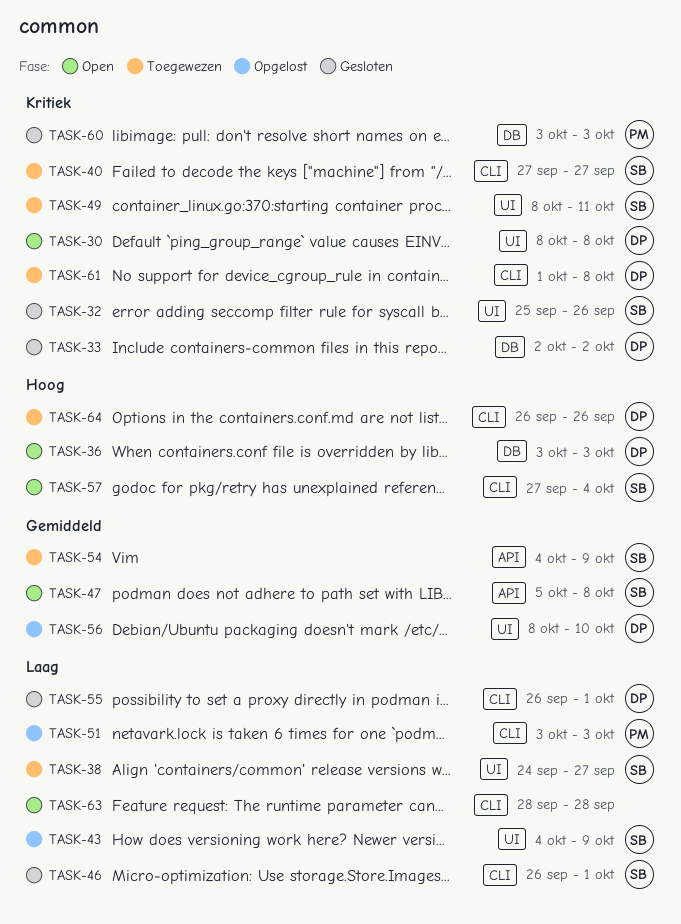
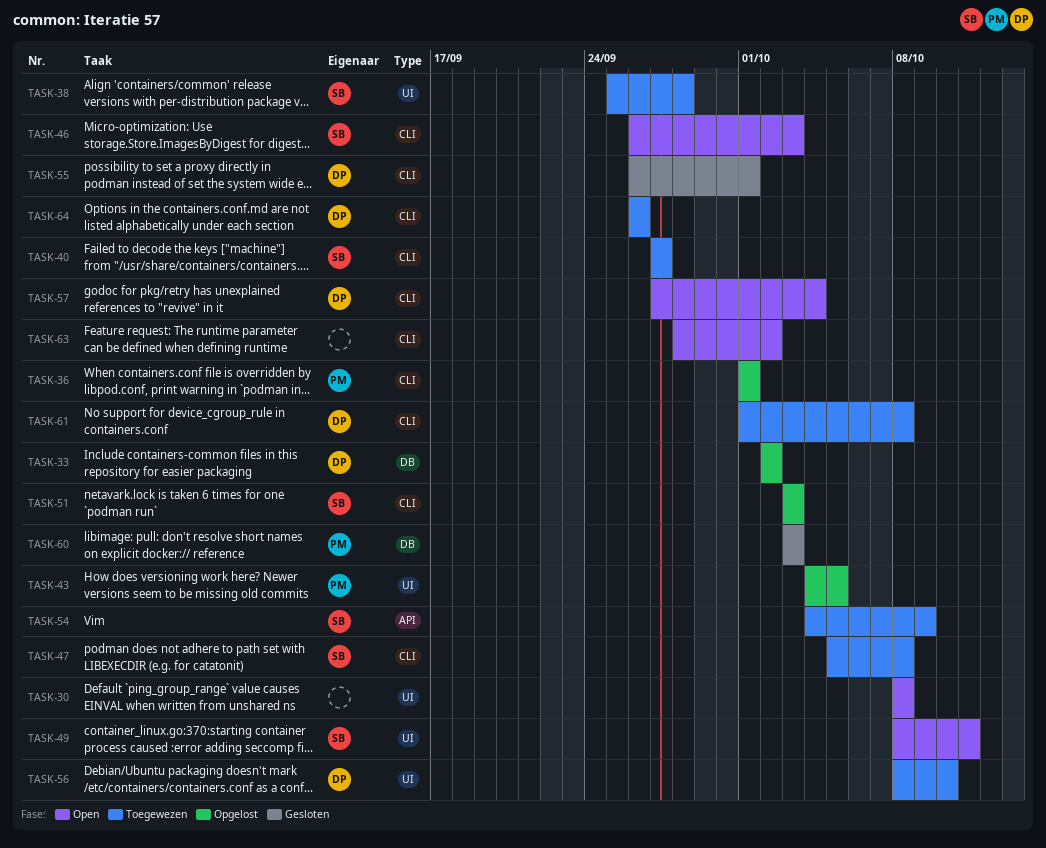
TASK-30, owner: DP -> none
TASK-32: present -> none
TASK-33, status: Gesloten -> Opgelost
TASK-36, status: Open -> Opgelost
TASK-36, owner: DP -> PM
TASK-36, label: DB -> CLI
TASK-36, start: Oct 3 -> Oct 1
TASK-36, due: Oct 3 -> Oct 1
TASK-38, start: Sep 24 -> Sep 25
TASK-38, due: Sep 27 -> Sep 28
TASK-43, owner: SB -> PM
TASK-43, due: Oct 9 -> Oct 5
TASK-46, status: Gesloten -> Open
TASK-46, due: Oct 1 -> Oct 3
TASK-47, status: Open -> Toegewezen
TASK-47, label: API -> CLI
TASK-49, status: Toegewezen -> Open
TASK-51, owner: PM -> SB
TASK-56, status: Opgelost -> Toegewezen
TASK-57, owner: SB -> DP
TASK-63, due: Sep 28 -> Oct 2

